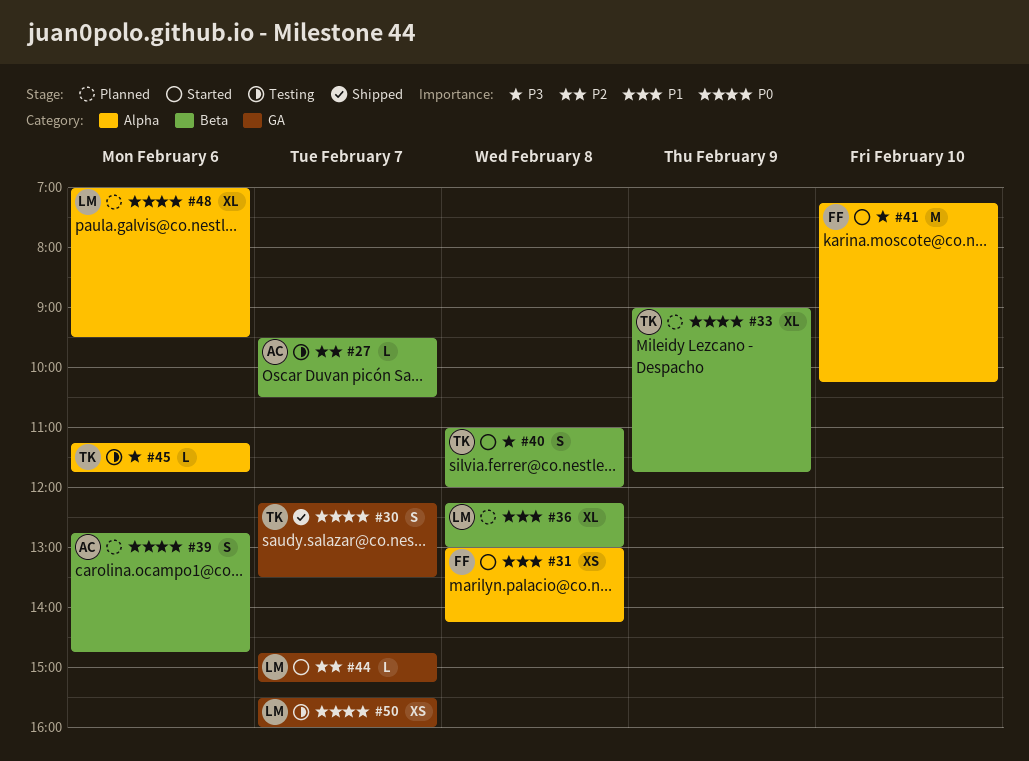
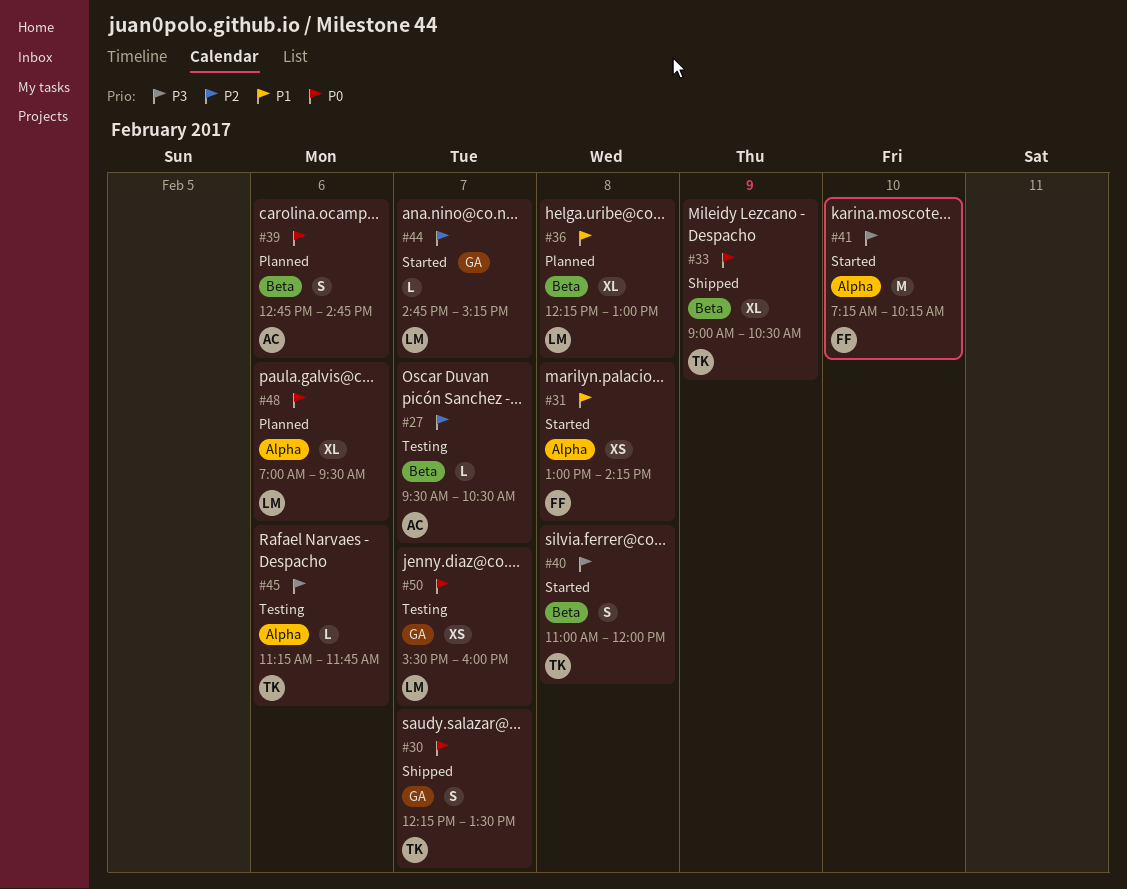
#33, status: Planned -> Shipped
#33, ends: 11:45 -> 10:30

